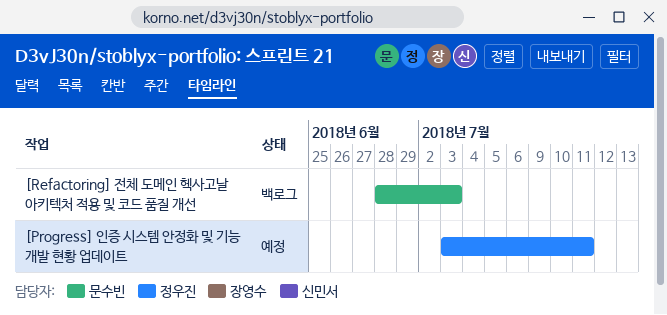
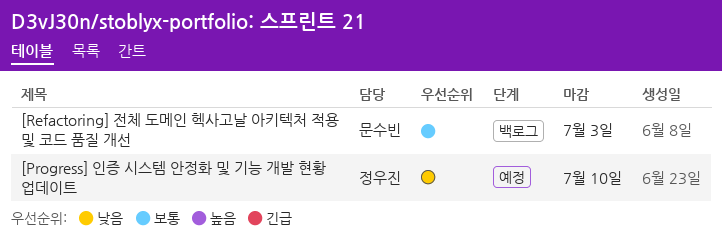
[Progress] 인증 시스템 안정화 및 기능 개발 현황 업데이트, due: Jul 11 -> Jul 10

